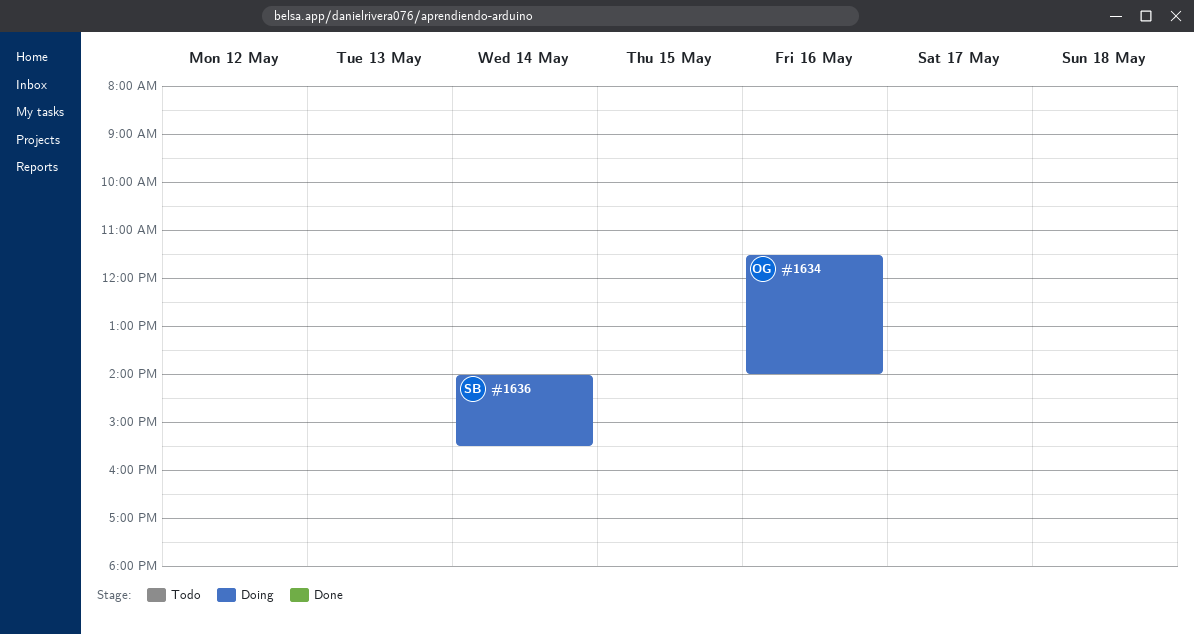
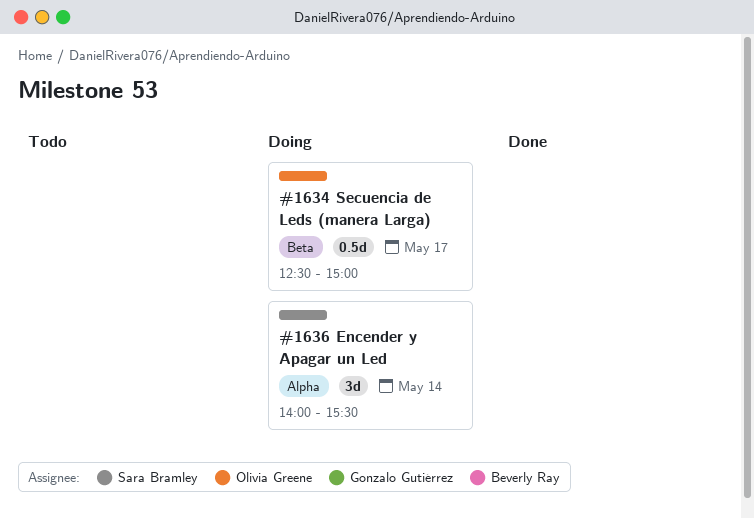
#1634, day: May 16 -> May 17
#1634, begins: 11:30 -> 12:30
#1634, ends: 14:00 -> 15:00

